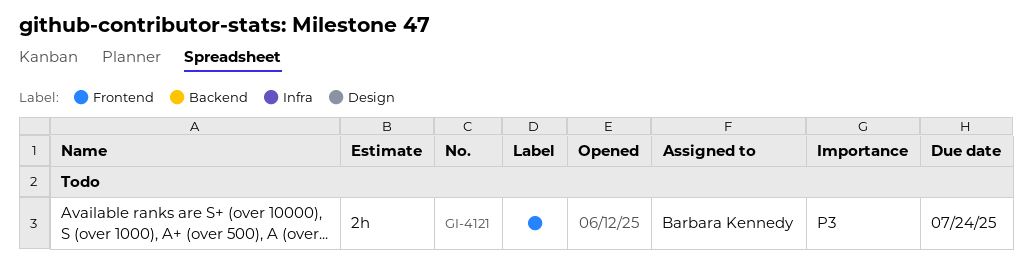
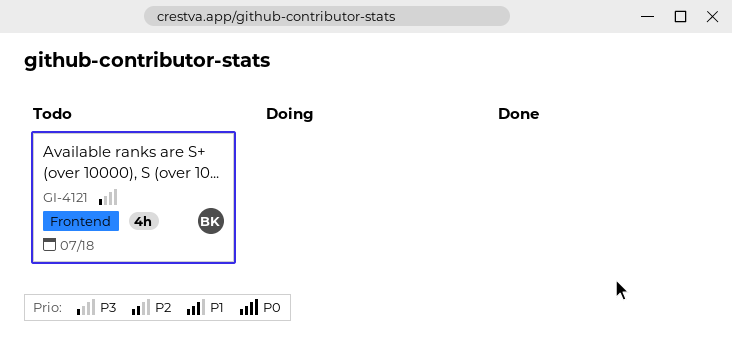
GI-4121, estimate: 2h -> 4h
GI-4121, due: Jul 24 -> Jul 18

